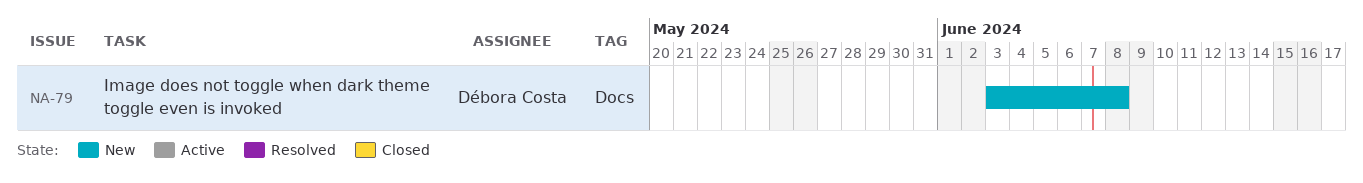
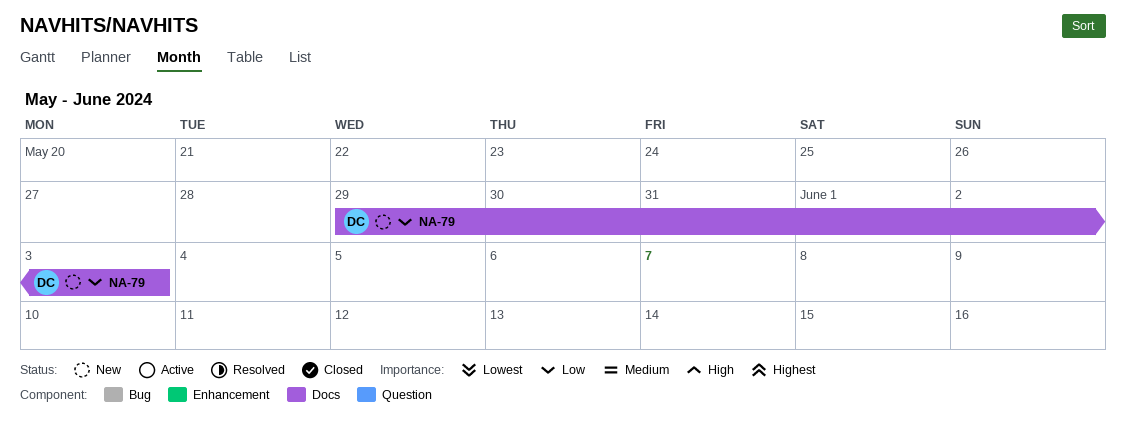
NA-79, start: Jun 3 -> May 29
NA-79, due: Jun 8 -> Jun 3

